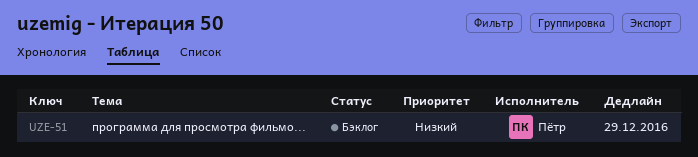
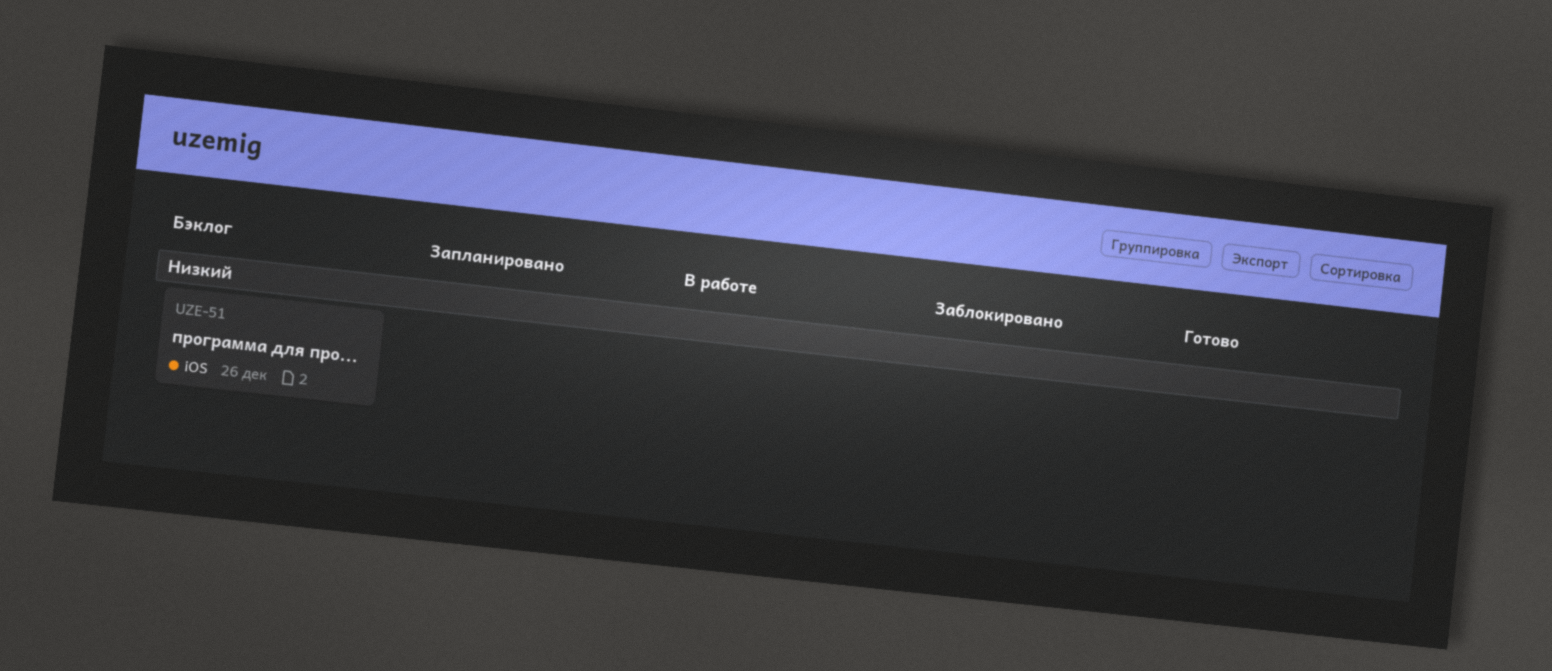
UZE-51, due: Dec 29 -> Dec 26

